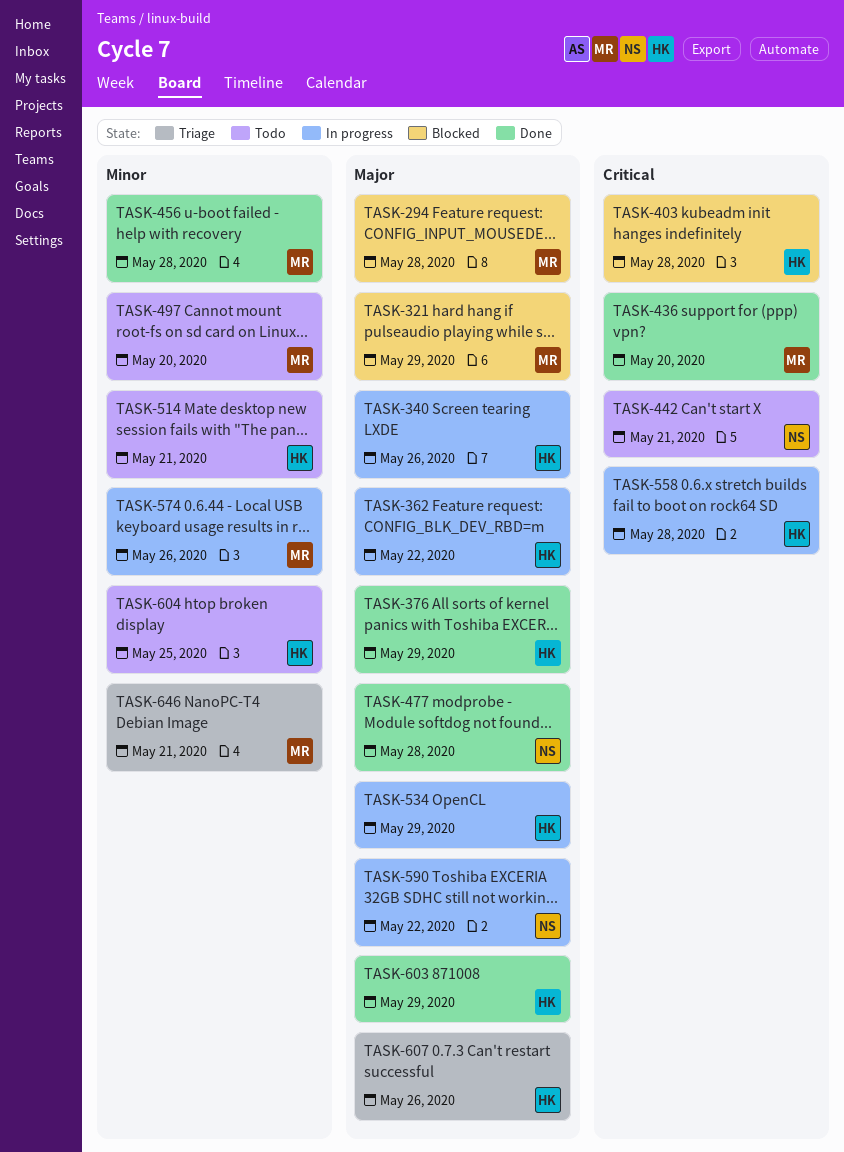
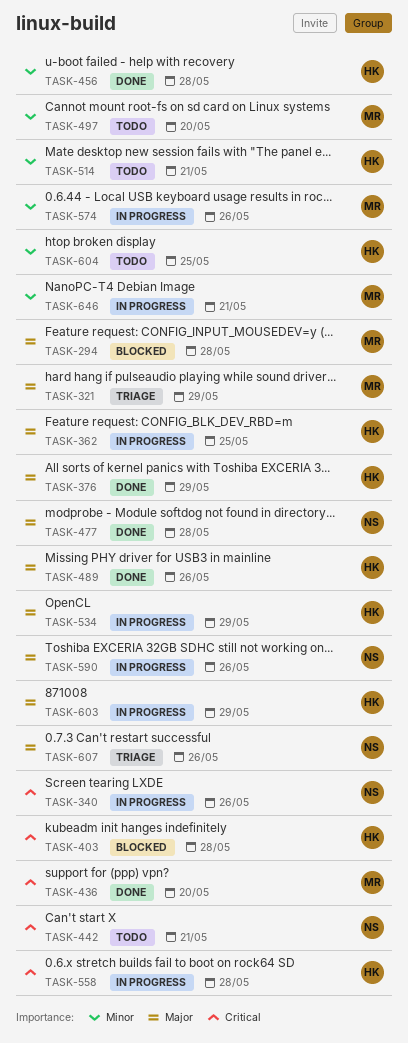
TASK-321, status: Blocked -> Triage
TASK-340, owner: HK -> NS
TASK-340, priority: Major -> Critical
TASK-362, due: May 22 -> May 25
TASK-456, owner: MR -> HK
TASK-489: none -> present
TASK-590, due: May 22 -> May 26
TASK-603, status: Done -> In progress
TASK-607, owner: HK -> NS
TASK-646, status: Triage -> In progress

